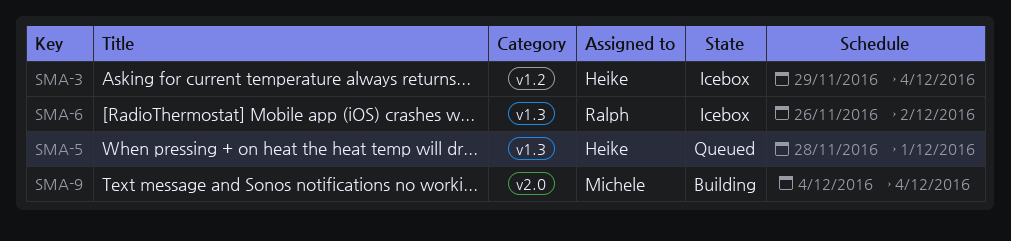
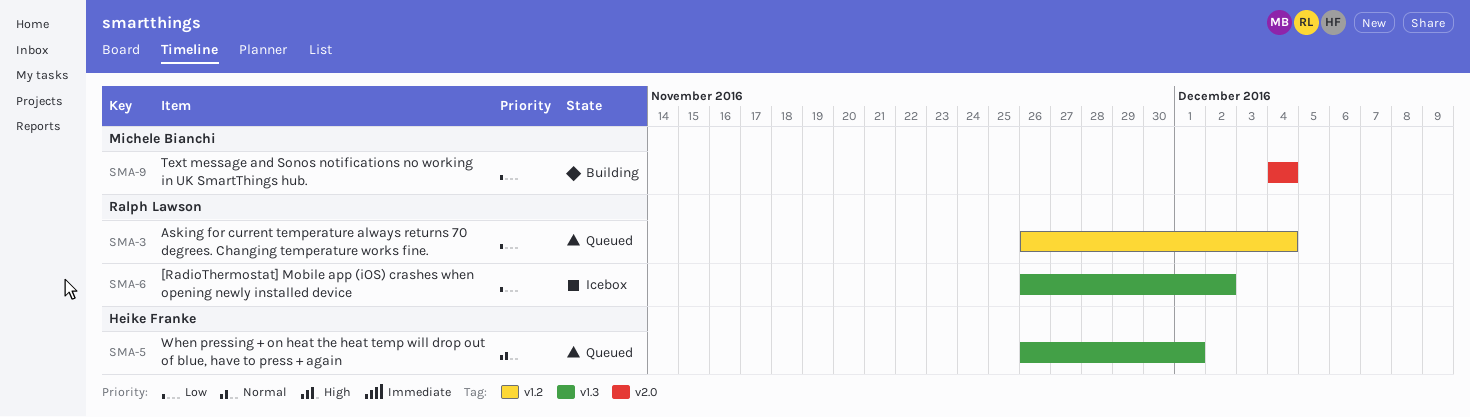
SMA-3, status: Icebox -> Queued
SMA-3, owner: Heike Franke -> Ralph Lawson
SMA-3, start: Nov 29 -> Nov 26
SMA-5, start: Nov 28 -> Nov 26

